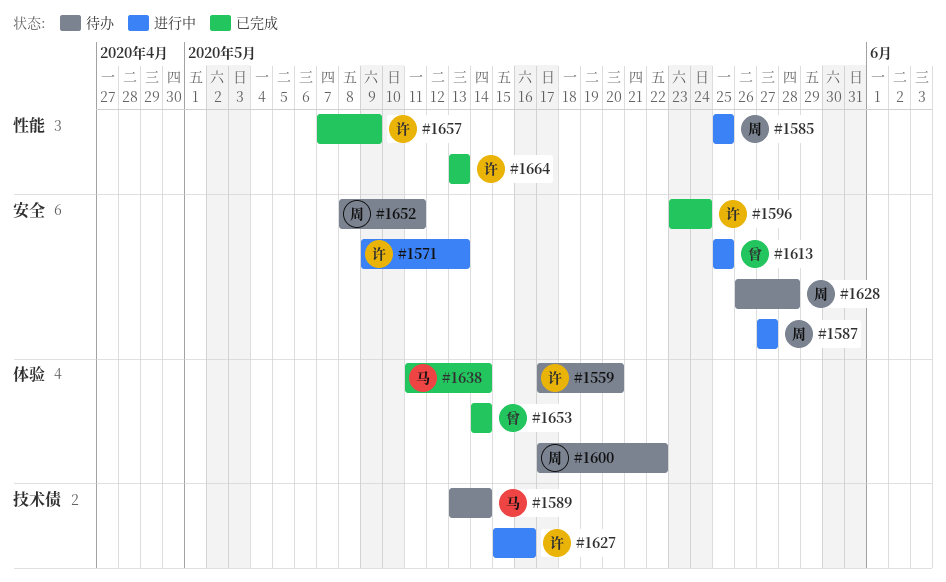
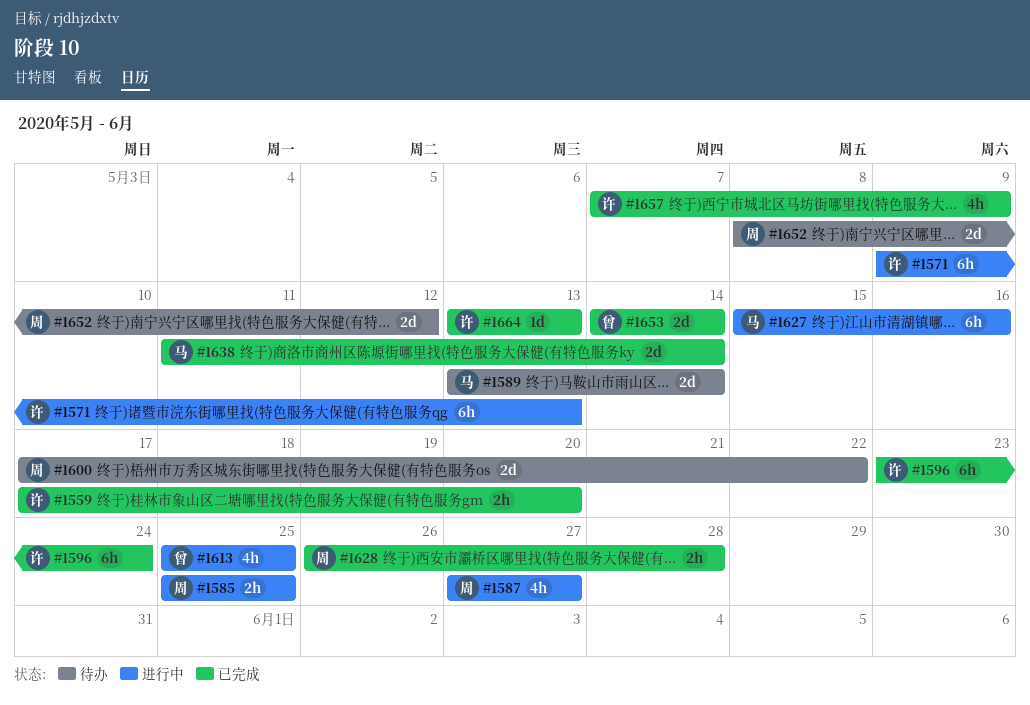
#1559, status: 待办 -> 已完成
#1627, owner: 许 -> 马
#1628, status: 待办 -> 已完成
#1652, due: May 11 -> May 12

